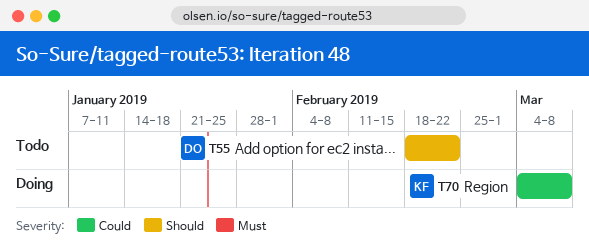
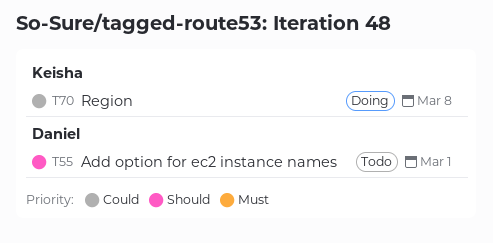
T55, due: Feb 22 -> Mar 1

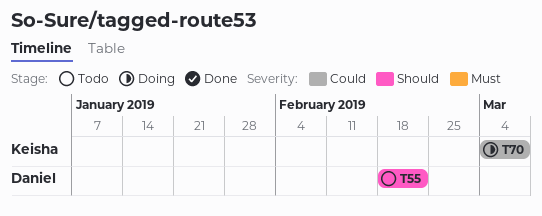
T55, due: Mar 1 -> Feb 22

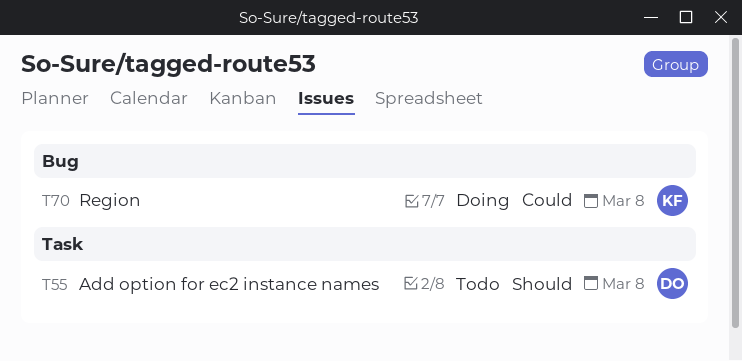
T55, due: Feb 22 -> Mar 8

